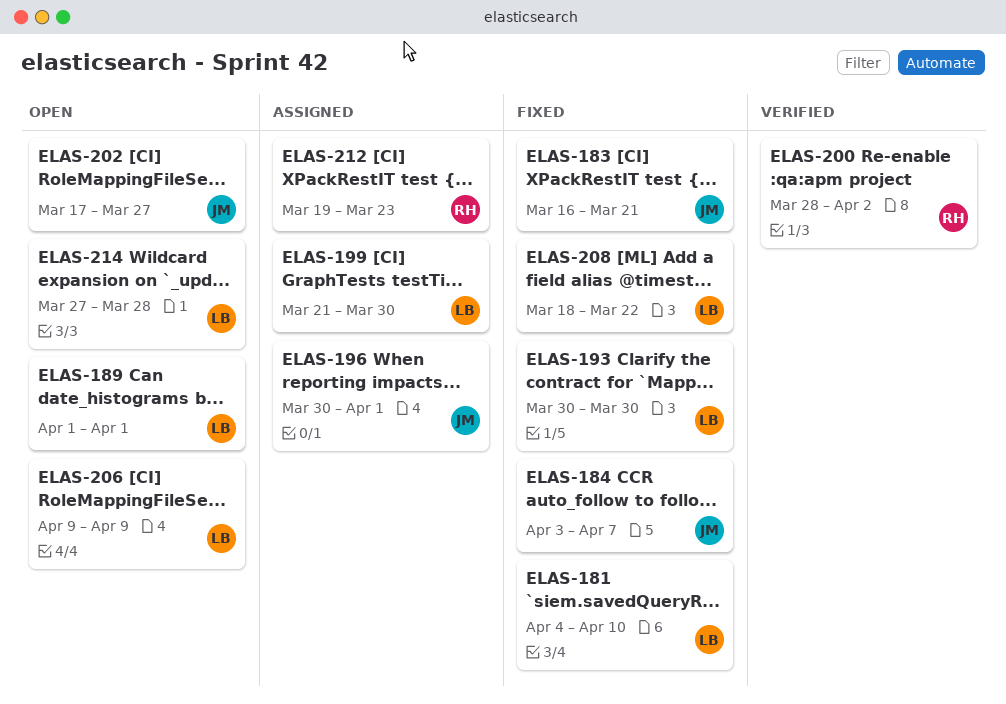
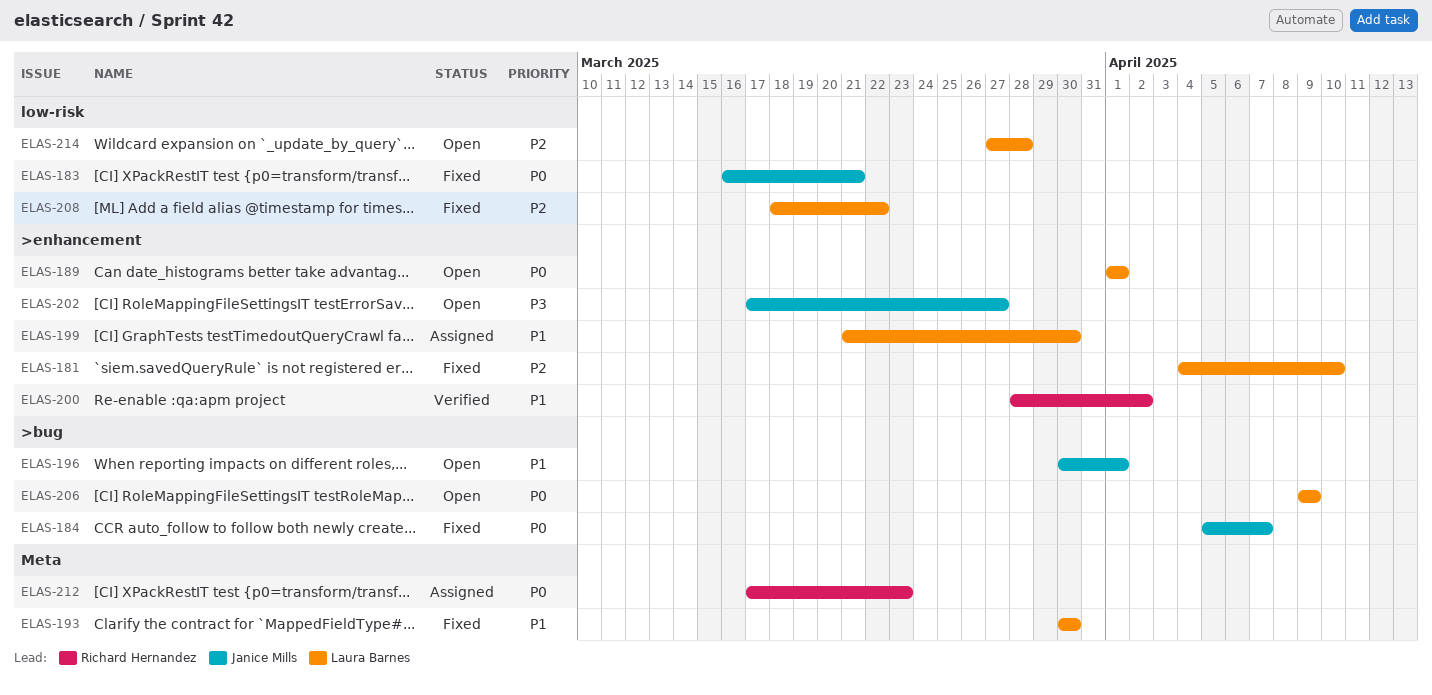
ELAS-184, start: Apr 3 -> Apr 5
ELAS-196, status: Assigned -> Open
ELAS-212, start: Mar 19 -> Mar 17

